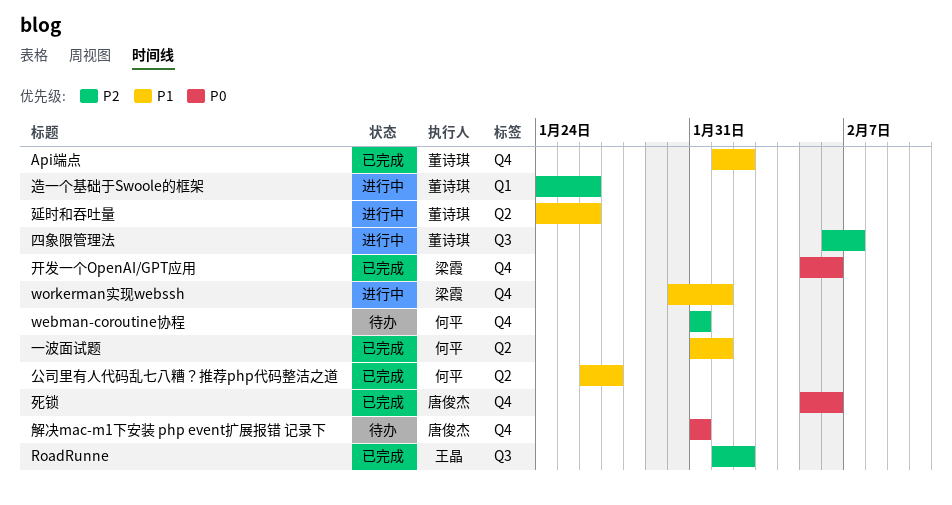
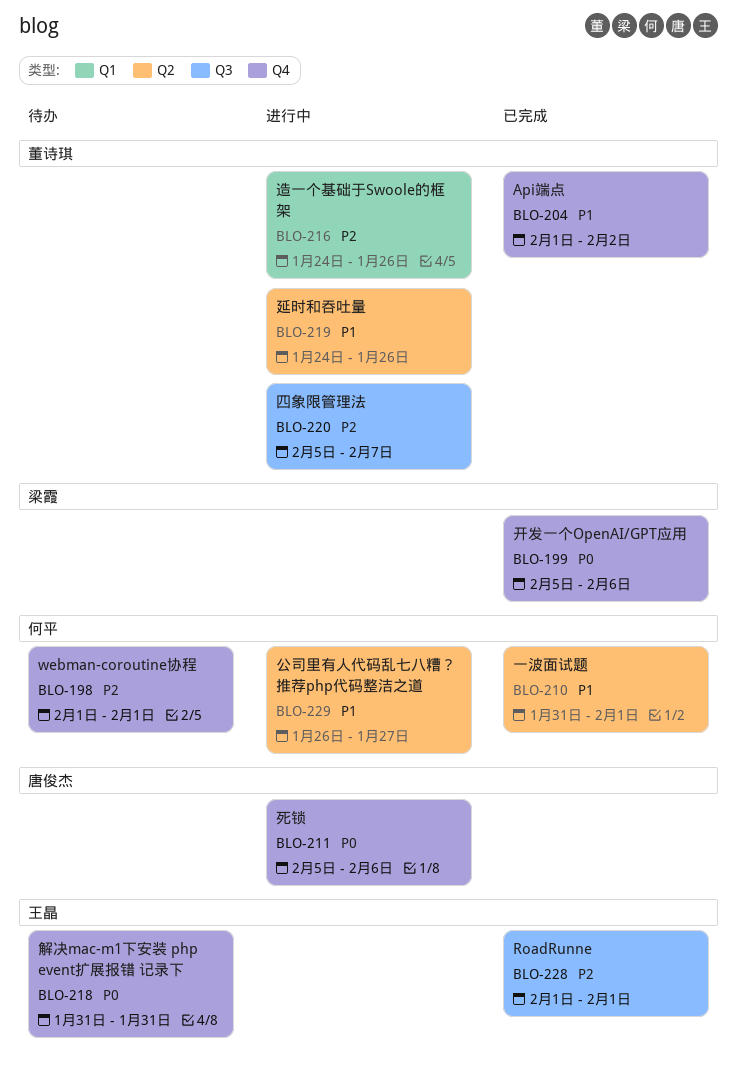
RoadRunne, due: Feb 2 -> Feb 1
webman-coroutine协程, start: Jan 31 -> Feb 1
webman-coroutine协程, due: Jan 31 -> Feb 1
workerman实现webssh: present -> none
公司里有人代码乱七八糟？推荐php代码整洁之道, status: 已完成 -> 进行中
四象限管理法, start: Feb 6 -> Feb 5
死锁, status: 已完成 -> 进行中
解决mac-m1下安装 php event扩展报错 记录下, owner: 唐俊杰 -> 王晶

